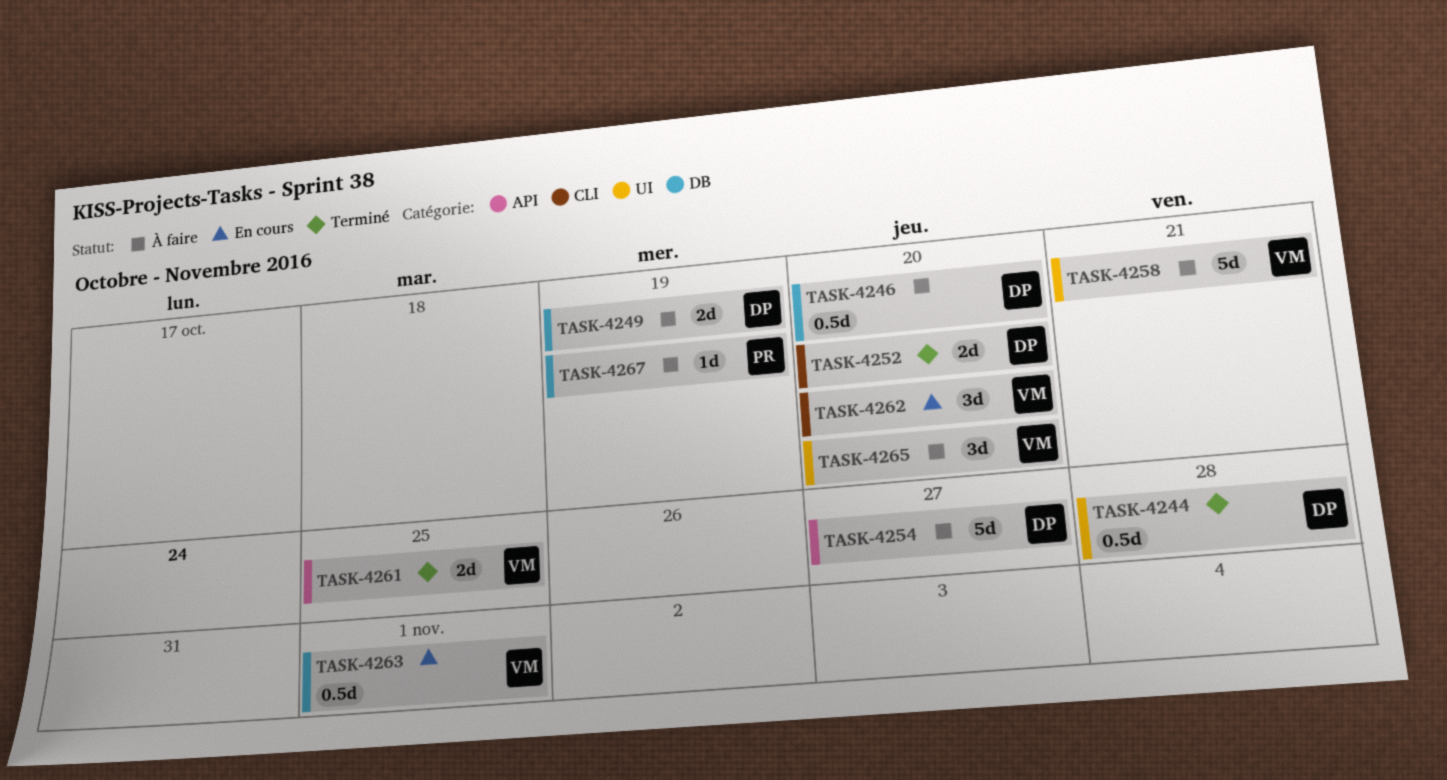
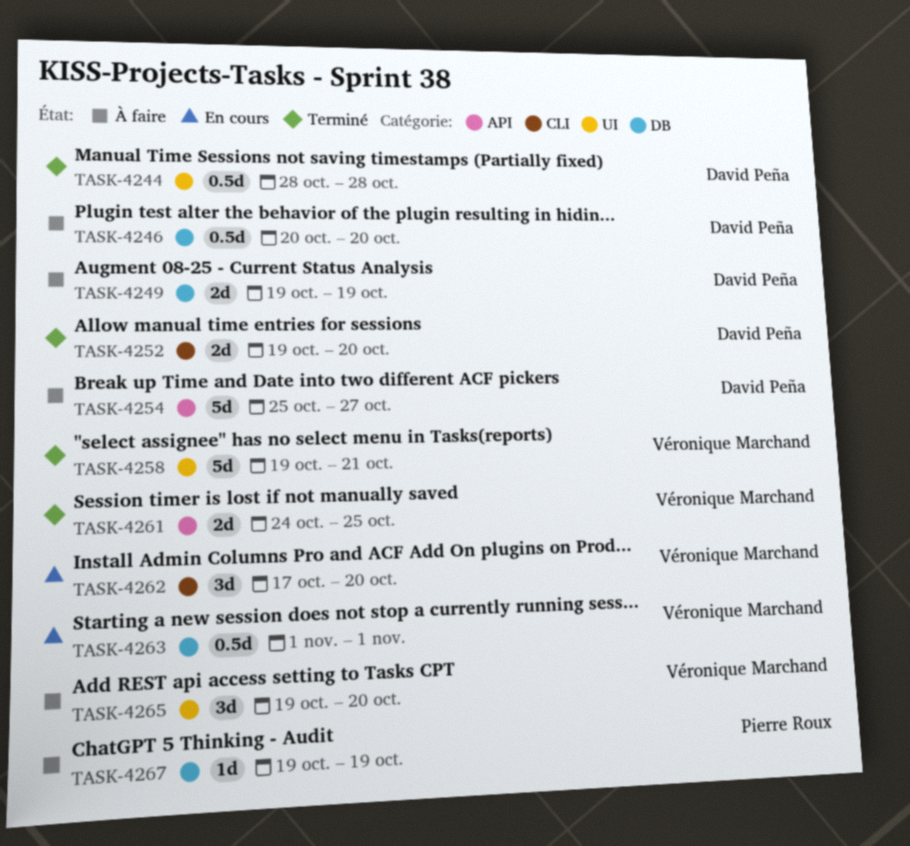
TASK-4258, status: À faire -> Terminé

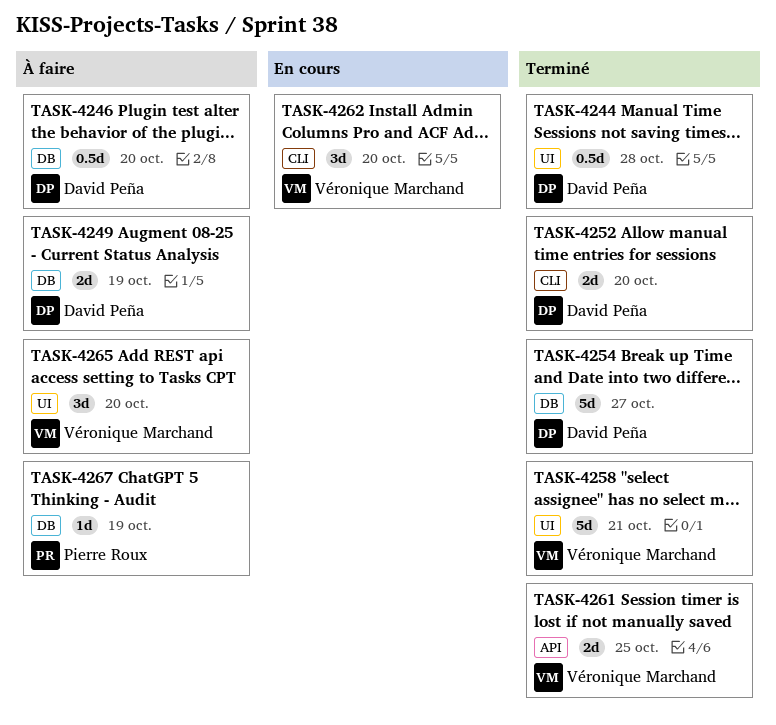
TASK-4254, status: À faire -> Terminé
TASK-4254, label: API -> DB
TASK-4263: present -> none

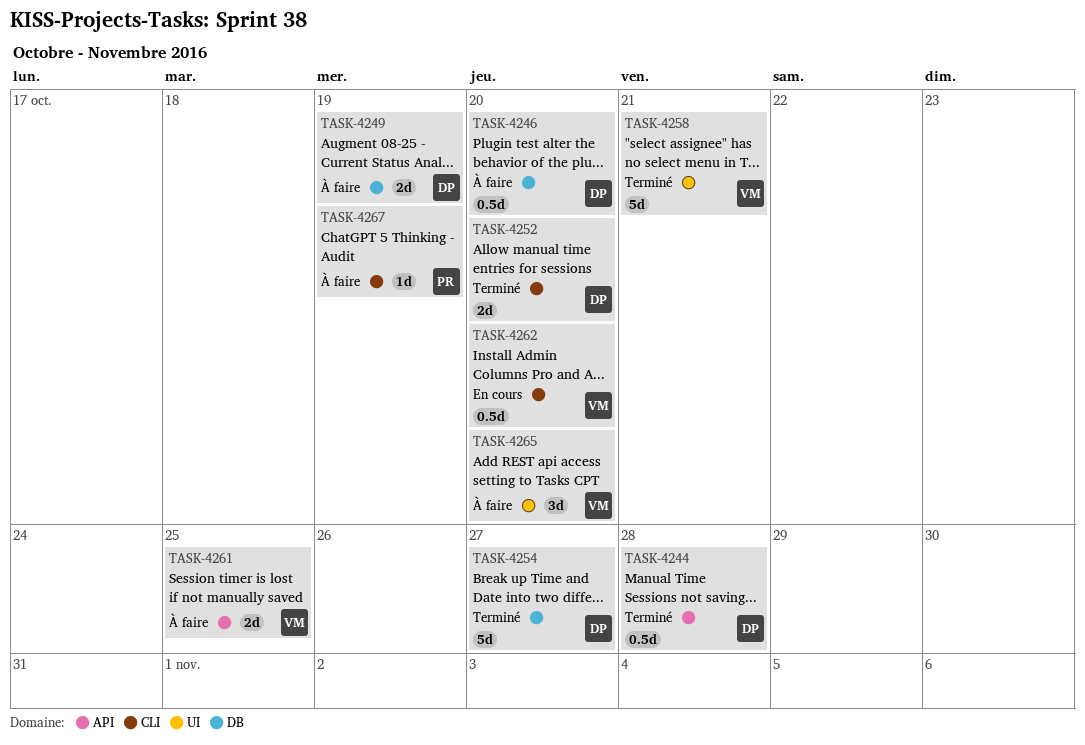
TASK-4244, label: UI -> API
TASK-4261, status: Terminé -> À faire
TASK-4262, estimate: 3d -> 0.5d
TASK-4267, label: DB -> CLI

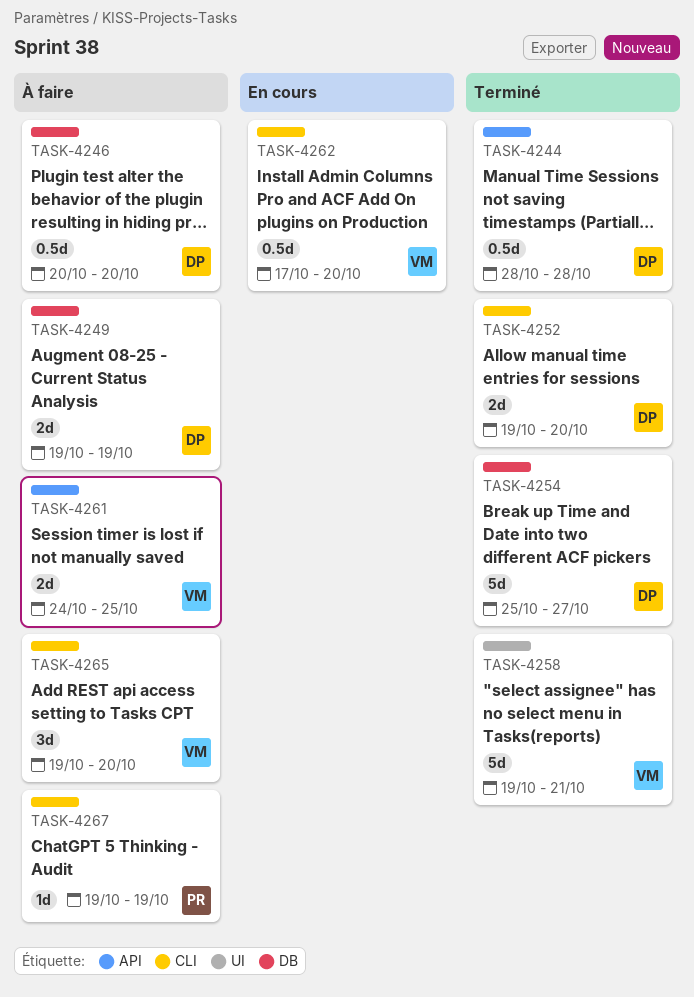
TASK-4265, label: UI -> CLI

